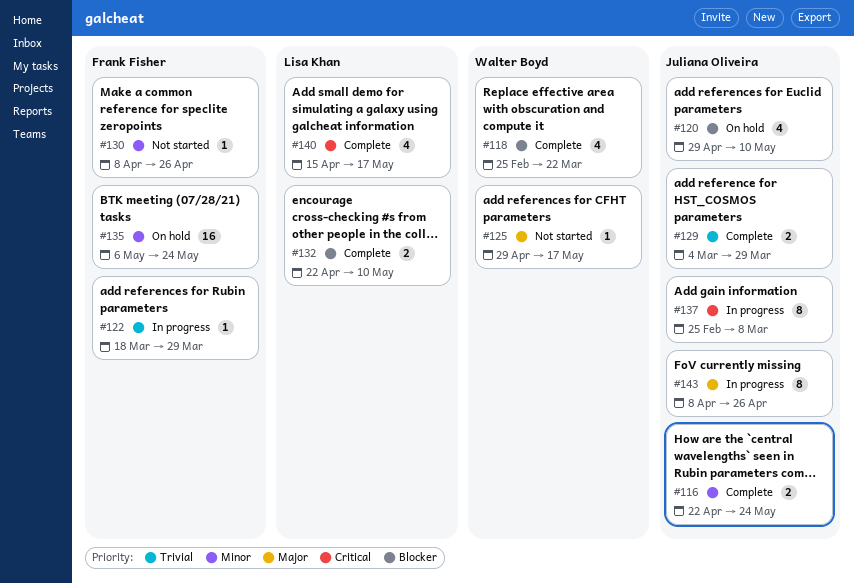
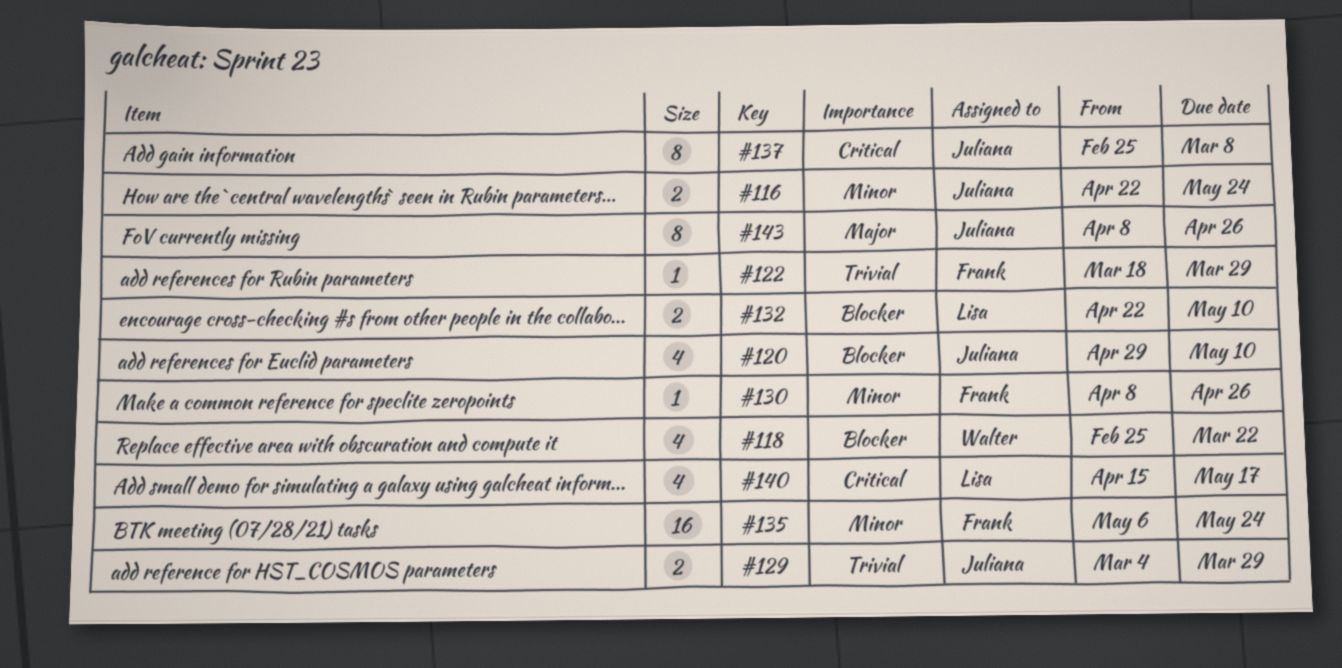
#125: present -> none

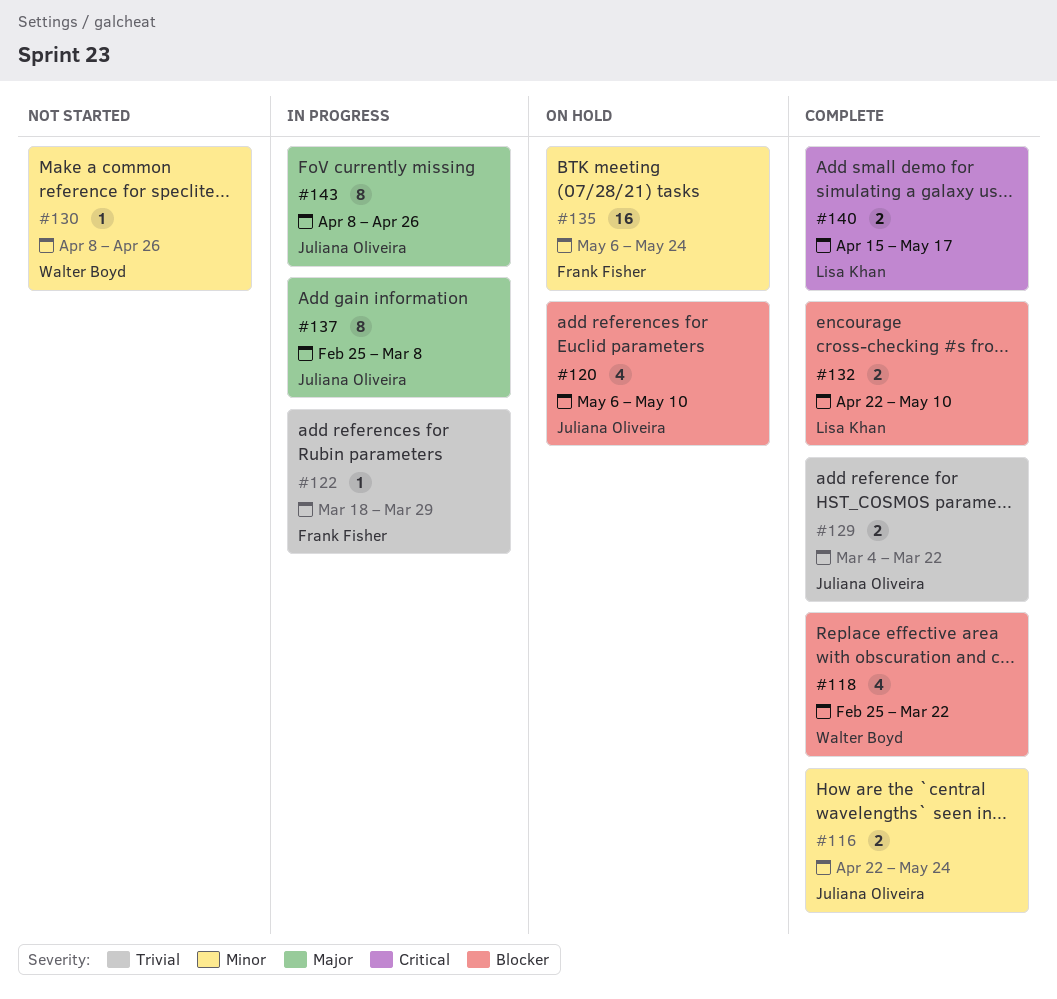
#120, start: Apr 29 -> May 6
#129, due: Mar 29 -> Mar 22
#130, owner: Frank Fisher -> Walter Boyd
#137, priority: Critical -> Major
#140, estimate: 4 -> 2

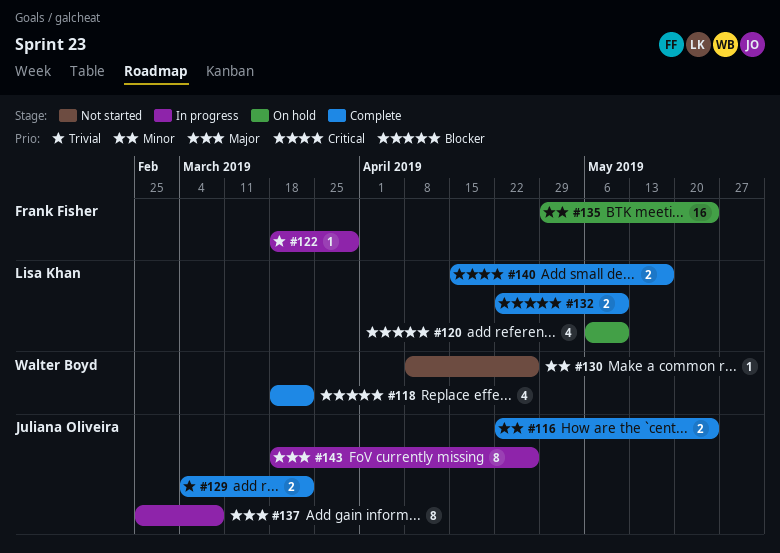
#118, start: Feb 25 -> Mar 18
#120, owner: Juliana Oliveira -> Lisa Khan
#135, start: May 6 -> Apr 29
#143, start: Apr 8 -> Mar 18

